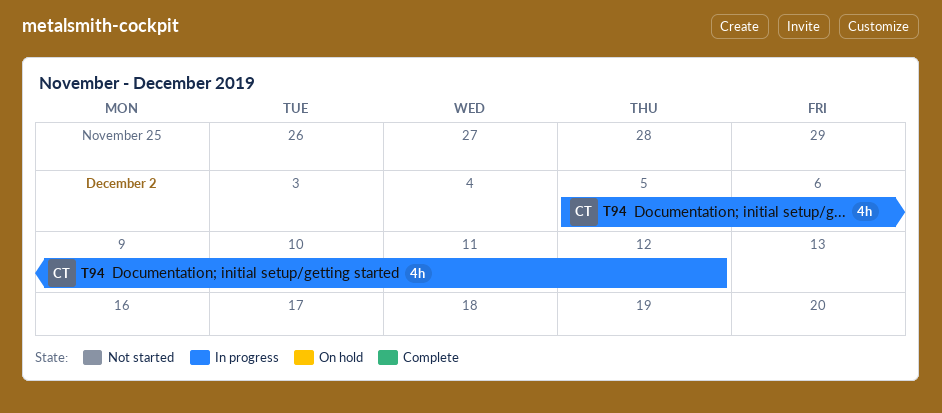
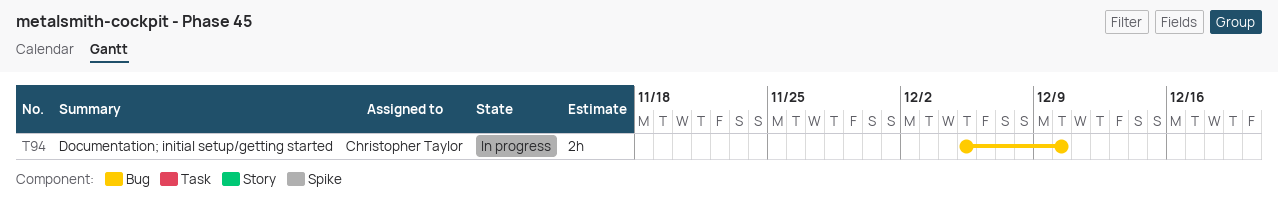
T94, estimate: 4h -> 2h
T94, due: Dec 12 -> Dec 10

